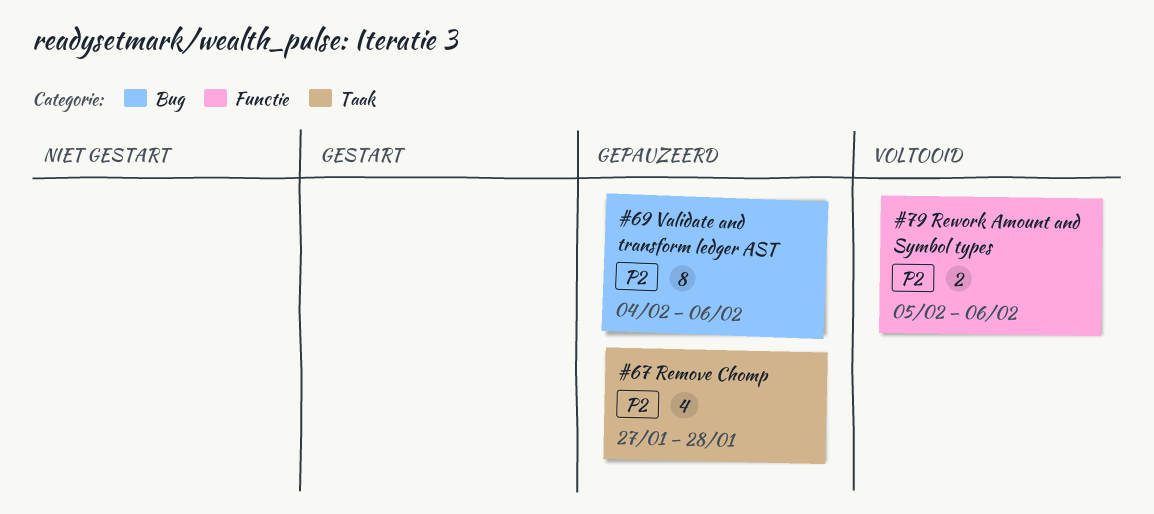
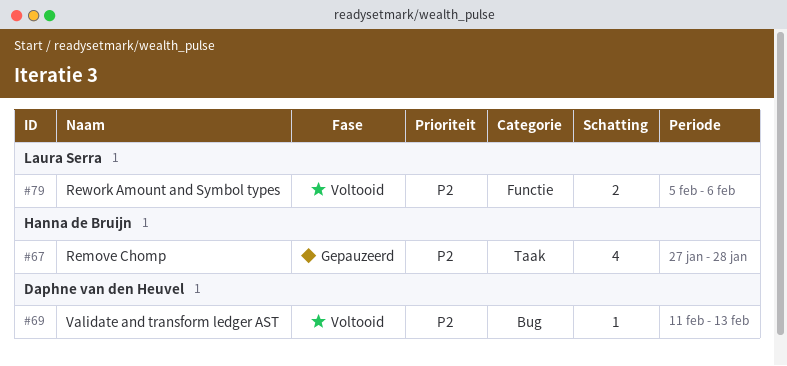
#69, status: Gepauzeerd -> Voltooid
#69, estimate: 8 -> 1
#69, start: Feb 4 -> Feb 11
#69, due: Feb 6 -> Feb 13

